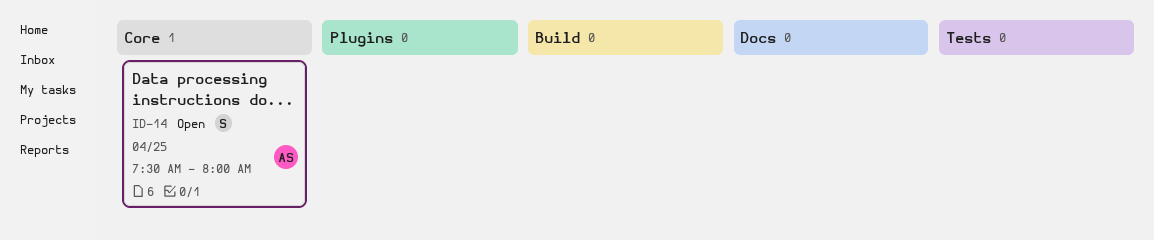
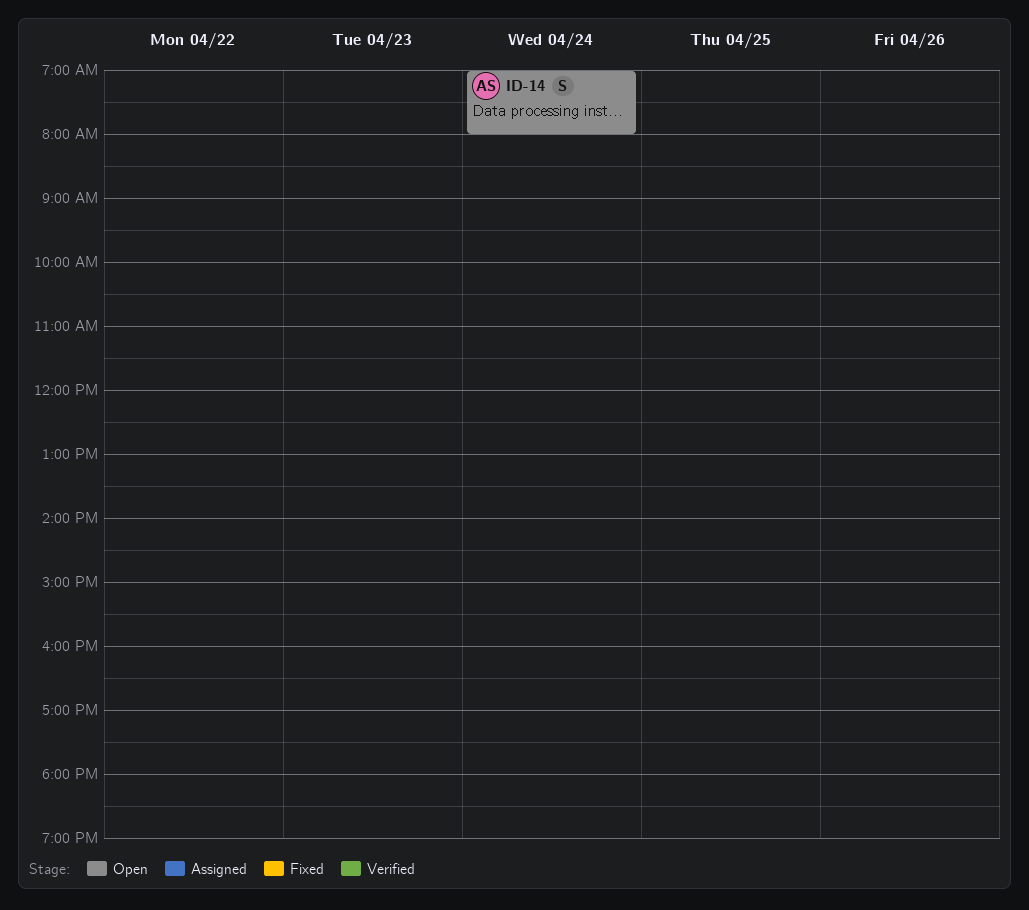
ID-14, day: Apr 25 -> Apr 24
ID-14, begins: 07:30 -> 07:00

